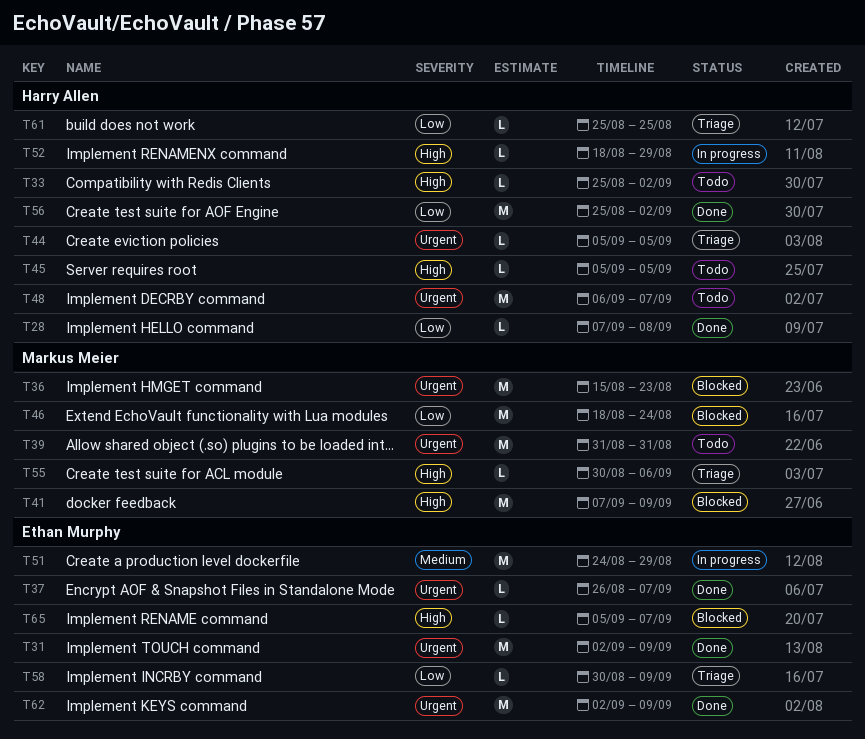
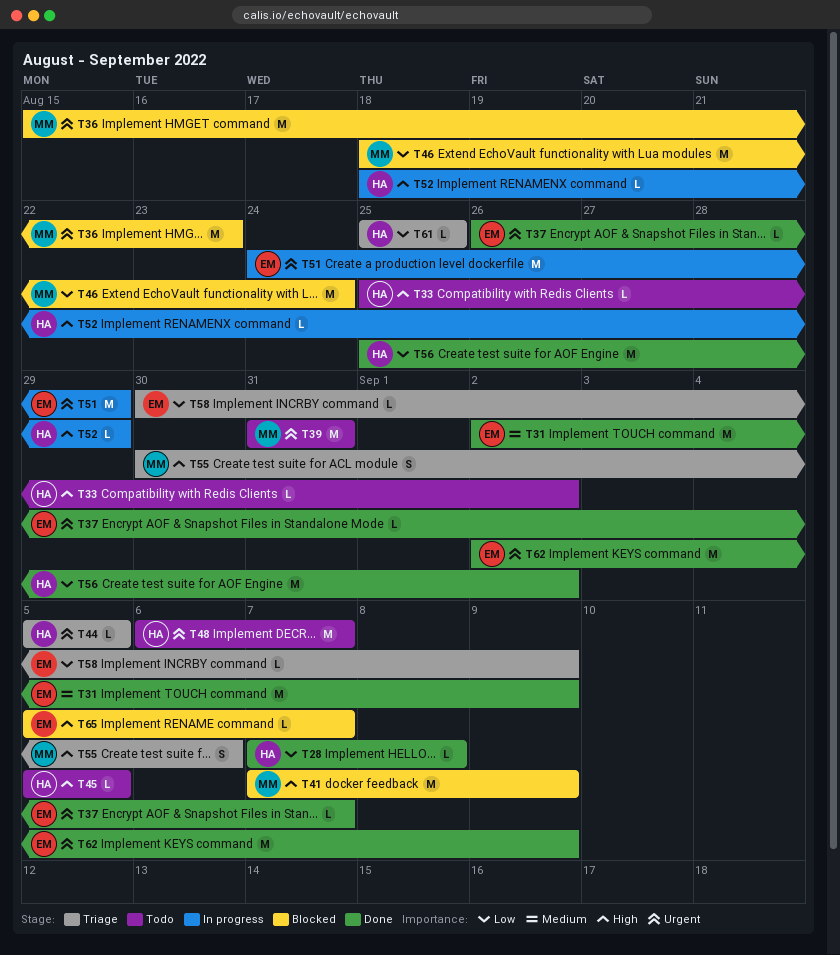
T31, priority: Urgent -> Medium
T51, priority: Medium -> Urgent
T55, estimate: L -> S

